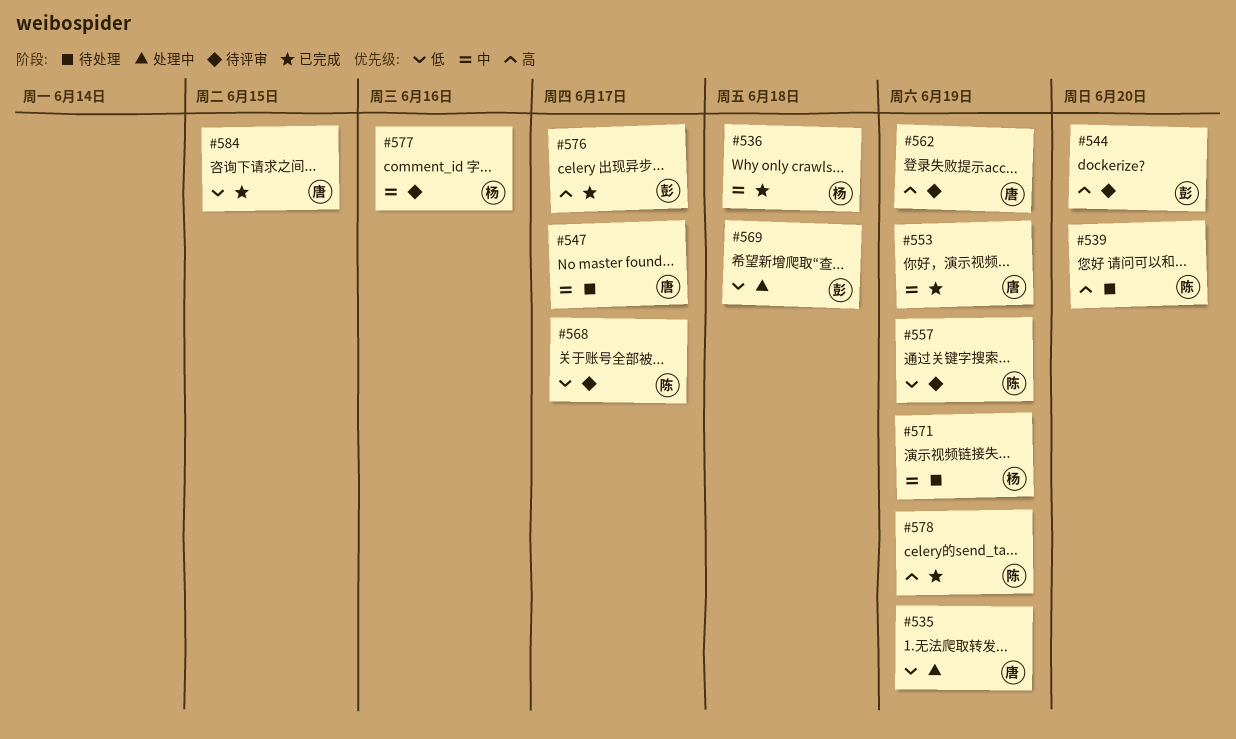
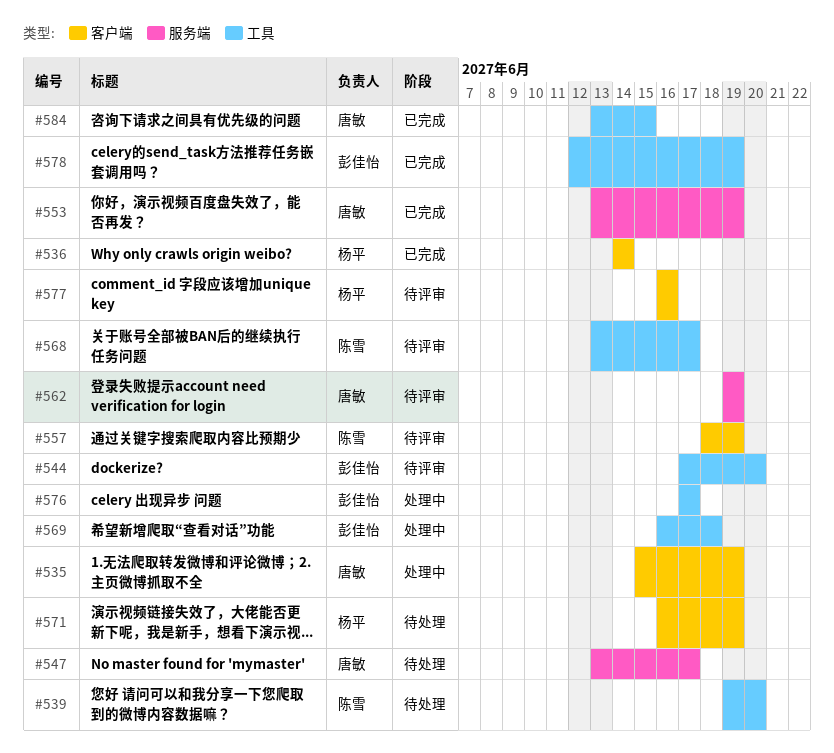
#536, due: Jun 18 -> Jun 14
#576, status: 已完成 -> 处理中
#578, owner: 陈雪 -> 彭佳怡

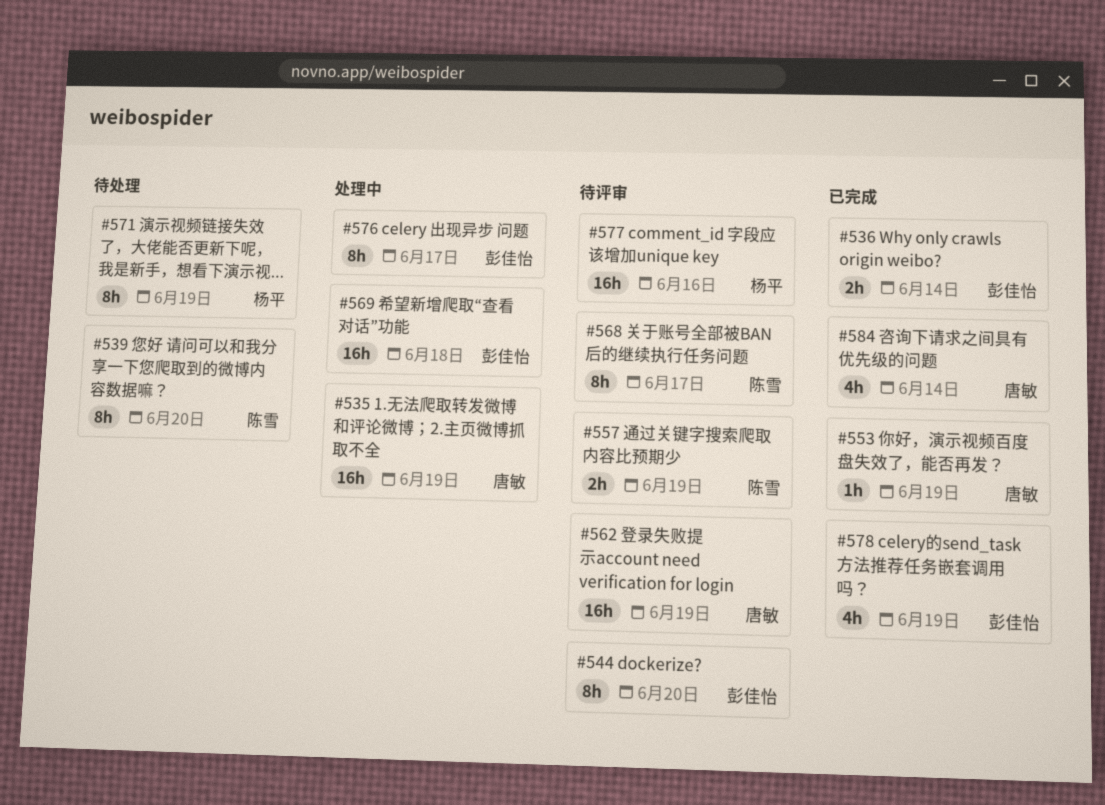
#536, owner: 杨平 -> 彭佳怡
#547: present -> none
#584, due: Jun 15 -> Jun 14

